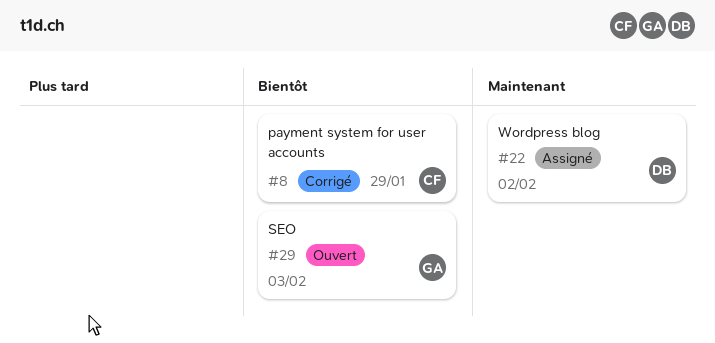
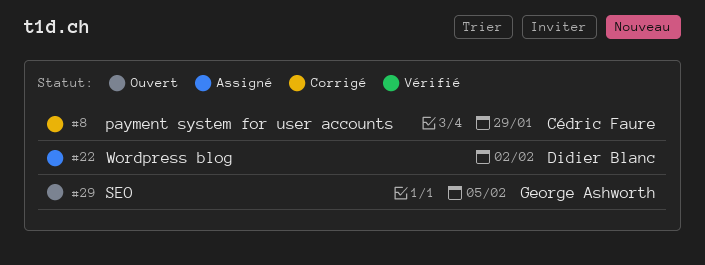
#29, due: Feb 3 -> Feb 5

